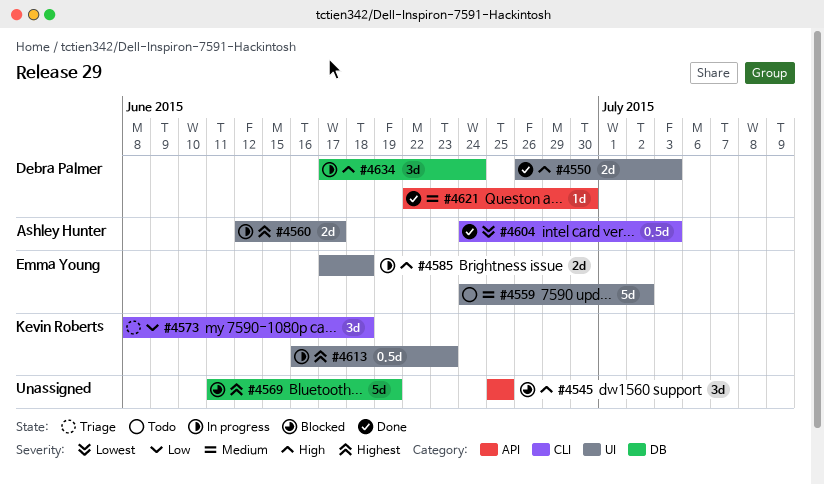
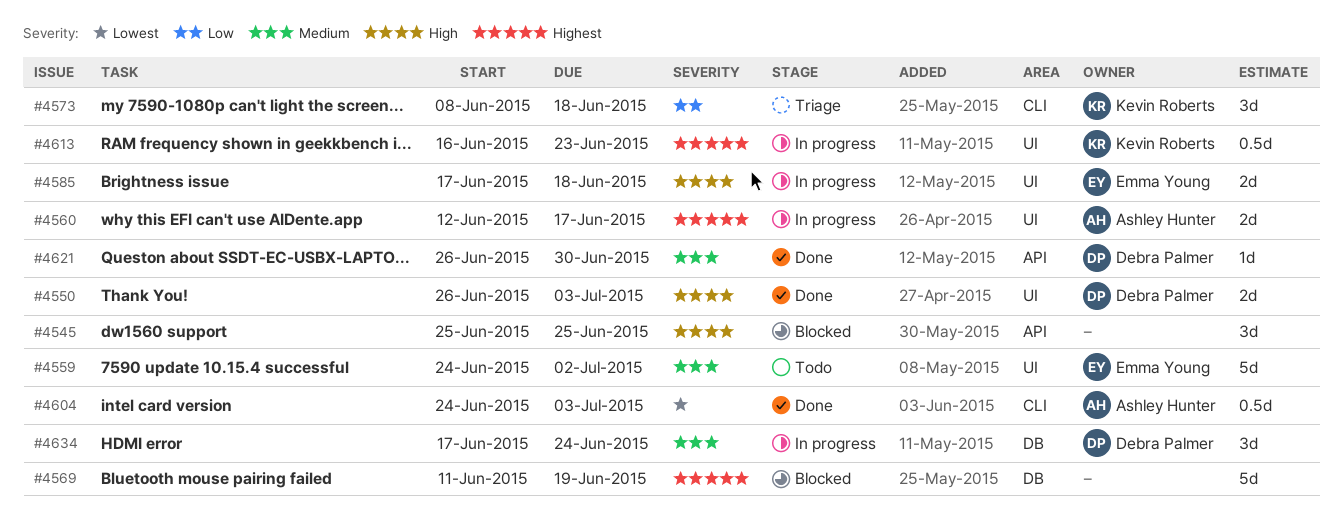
#4621, start: Jun 22 -> Jun 26
#4634, priority: High -> Medium

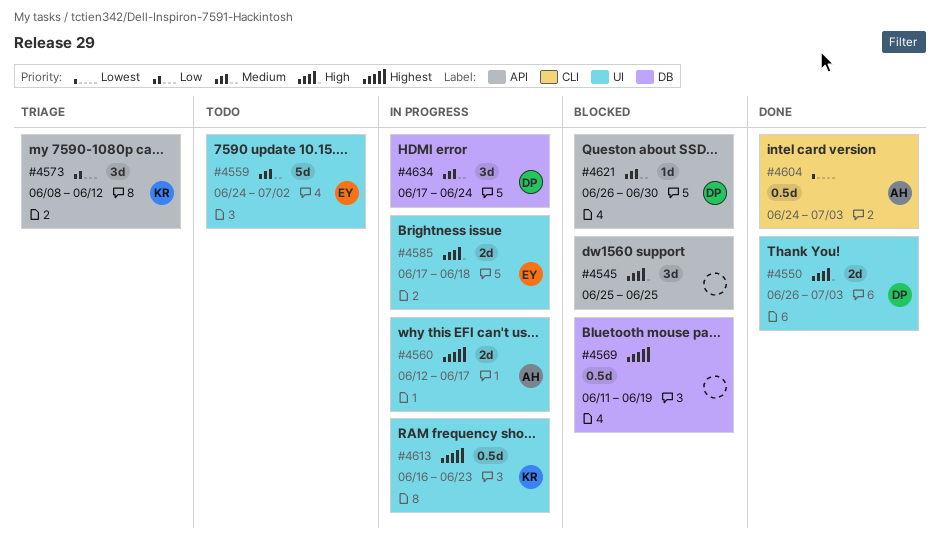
#4569, estimate: 5d -> 0.5d
#4573, label: CLI -> API
#4573, due: Jun 18 -> Jun 12
#4621, status: Done -> Blocked

